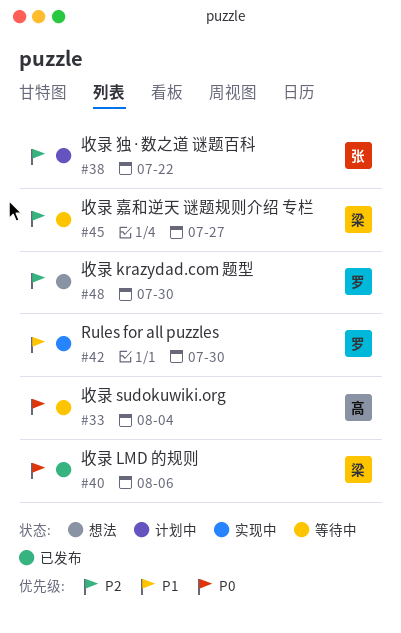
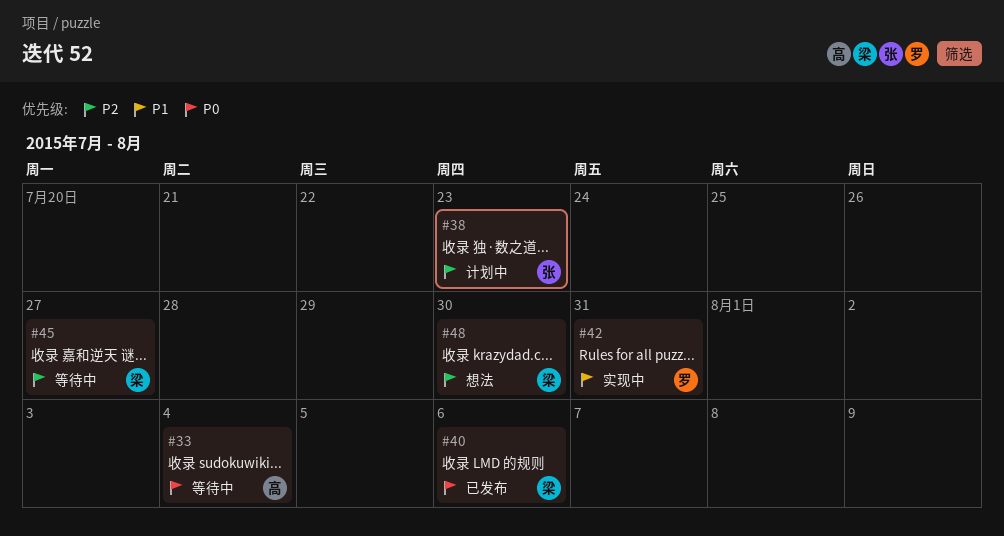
#38, due: Jul 22 -> Jul 23
#42, due: Jul 30 -> Jul 31
#48, owner: 罗 -> 梁

